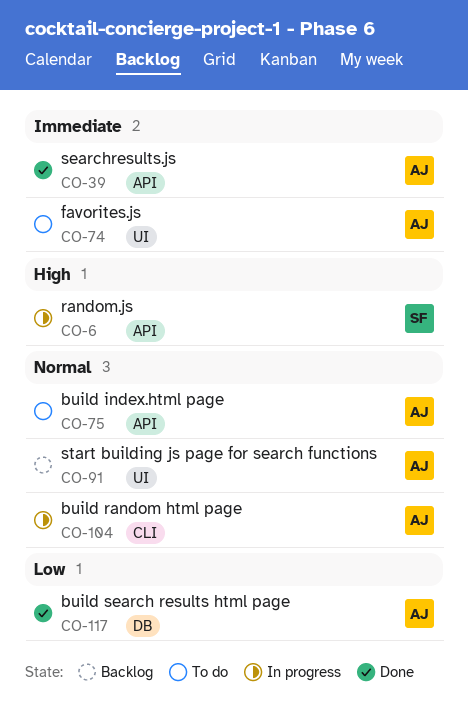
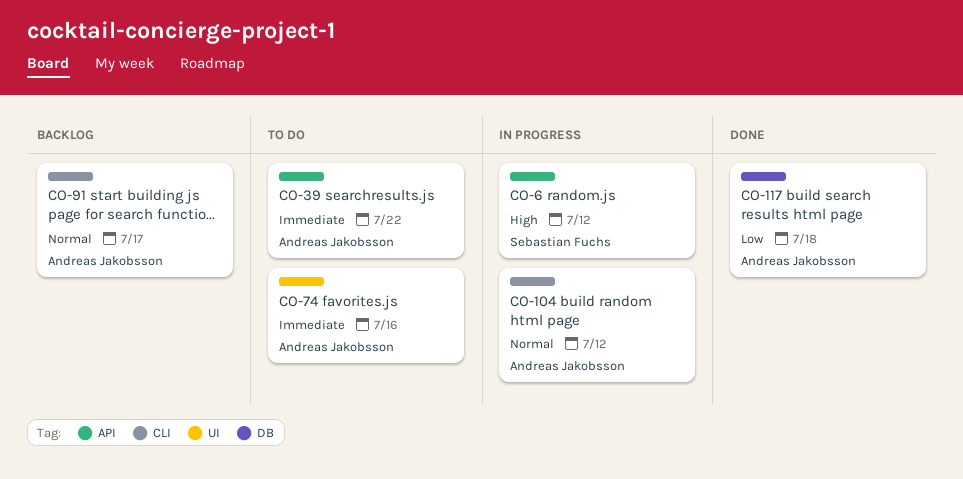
CO-39, status: Done -> To do
CO-75: present -> none
CO-91, label: UI -> CLI

